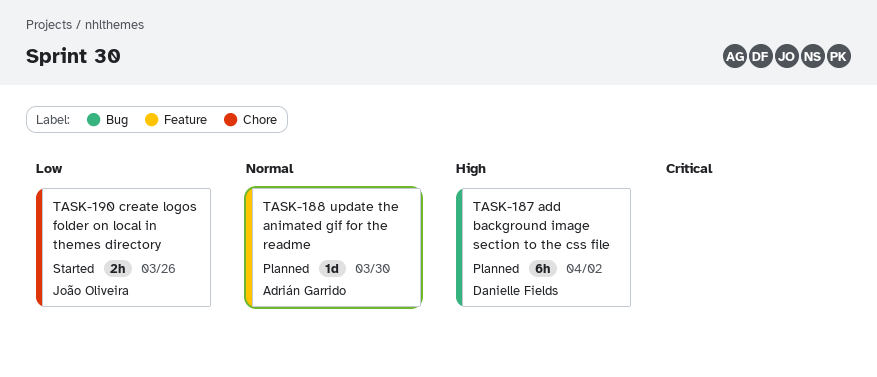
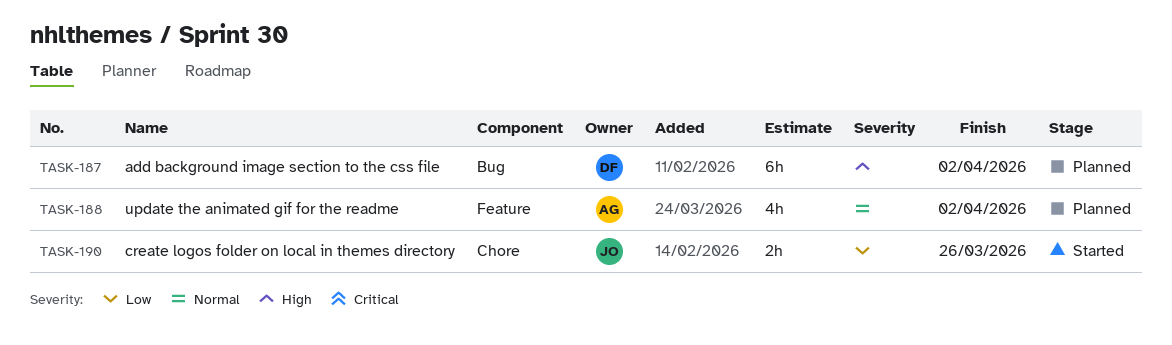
TASK-188, estimate: 1d -> 4h
TASK-188, due: Mar 30 -> Apr 2

